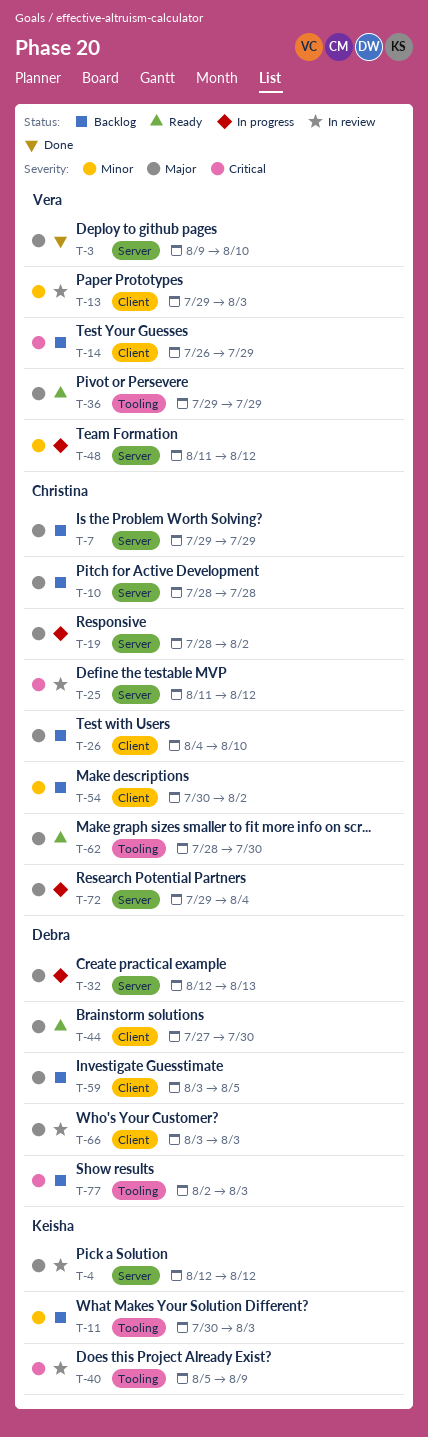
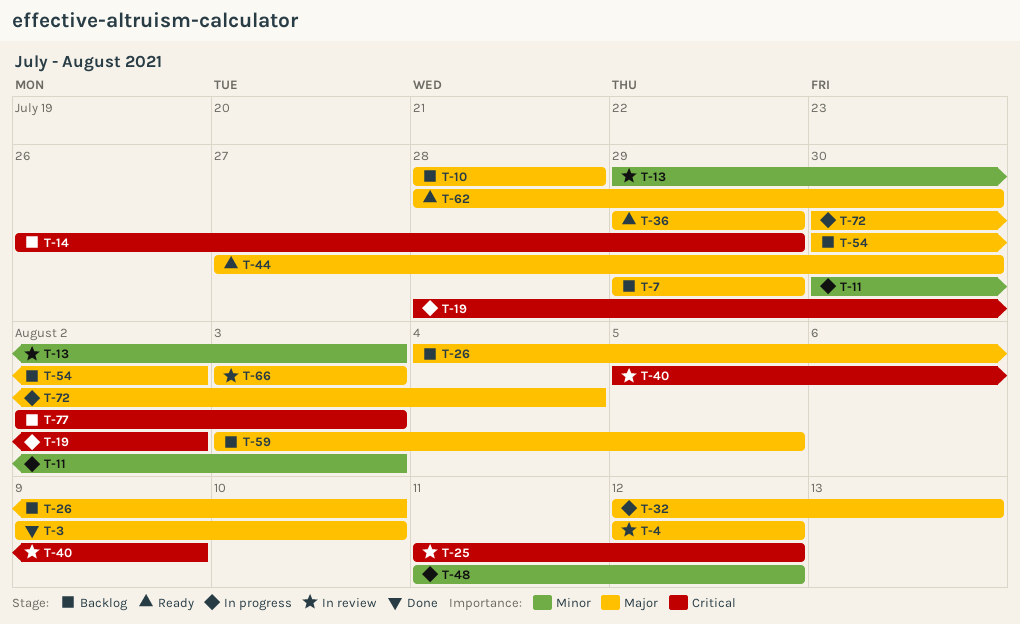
T-11, status: Backlog -> In progress
T-19, priority: Major -> Critical
T-54, priority: Minor -> Major
T-72, start: Jul 29 -> Jul 30

